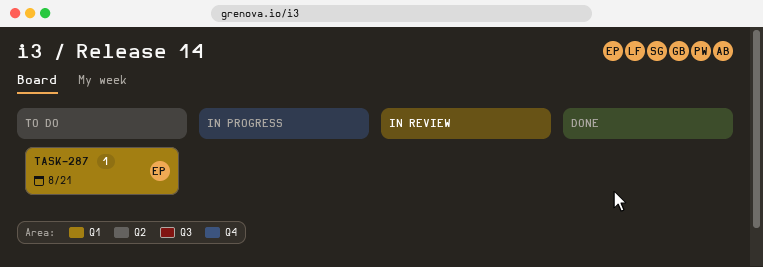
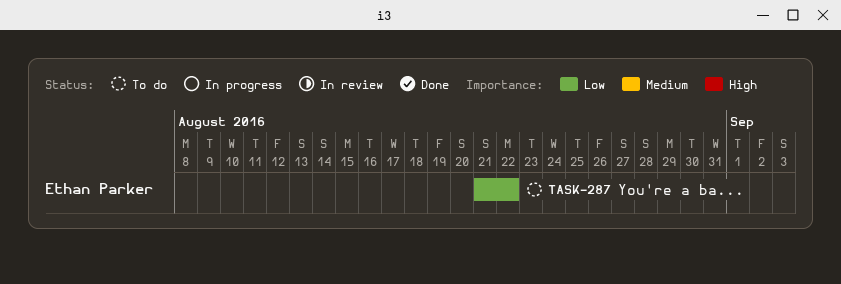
TASK-287, due: Aug 21 -> Aug 22

